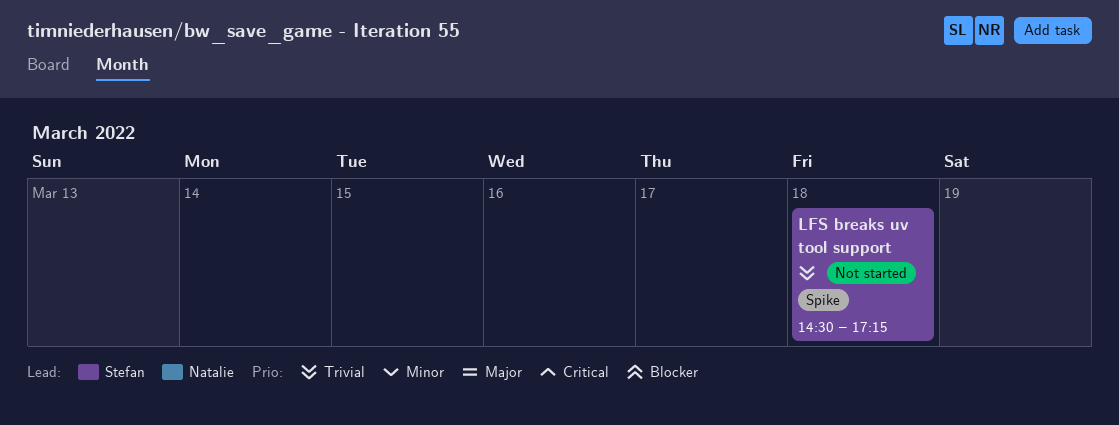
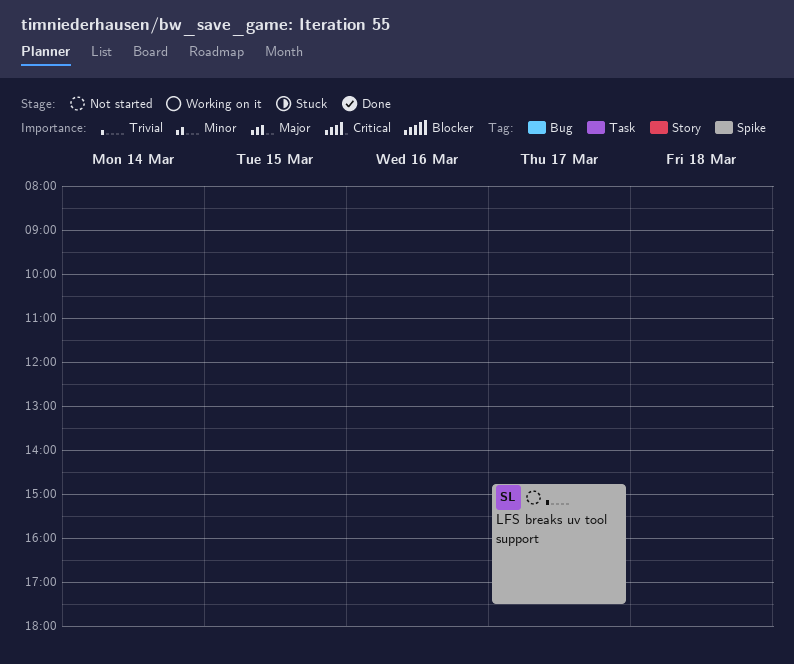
LFS breaks uv tool support, day: Mar 18 -> Mar 17
LFS breaks uv tool support, begins: 14:30 -> 14:45
LFS breaks uv tool support, ends: 17:15 -> 17:30

